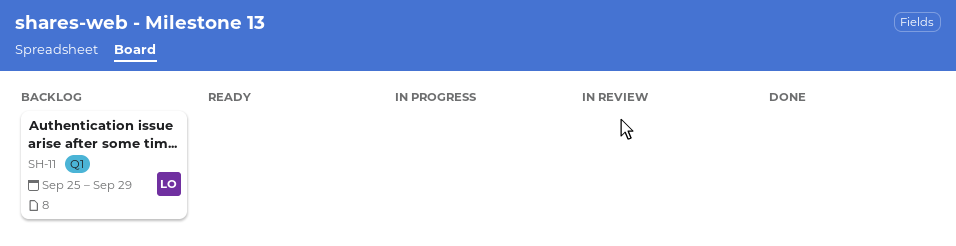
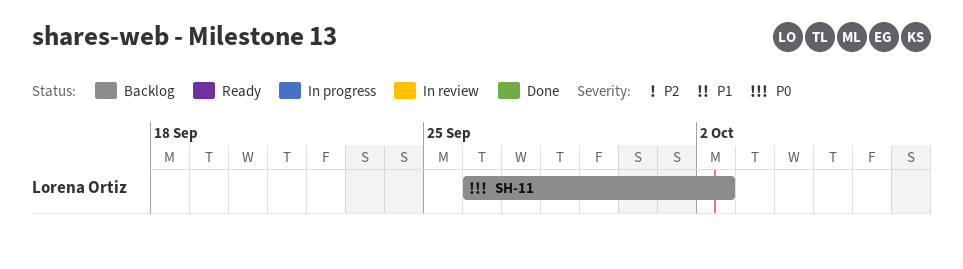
SH-11, start: Sep 25 -> Sep 26
SH-11, due: Sep 29 -> Oct 2

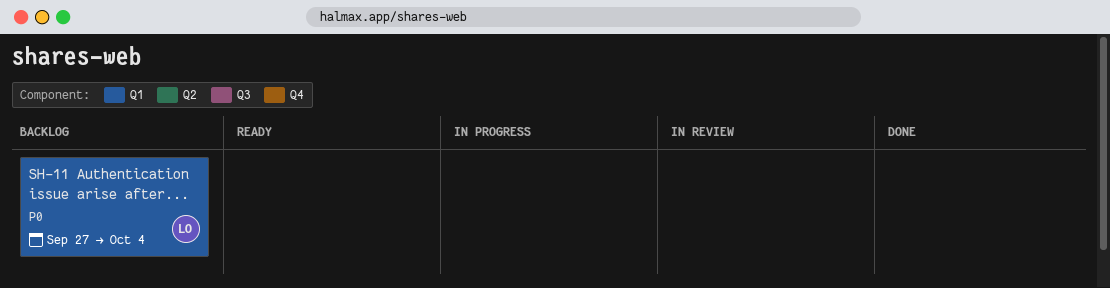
SH-11, start: Sep 26 -> Sep 27
SH-11, due: Oct 2 -> Oct 4

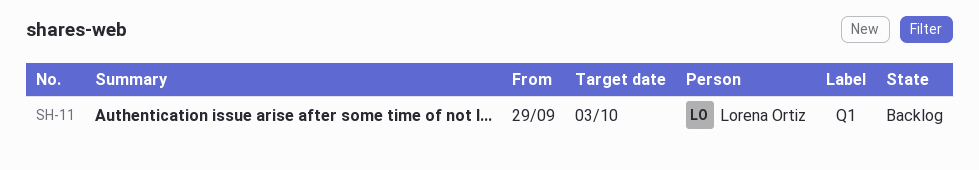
SH-11, start: Sep 27 -> Sep 29
SH-11, due: Oct 4 -> Oct 3

